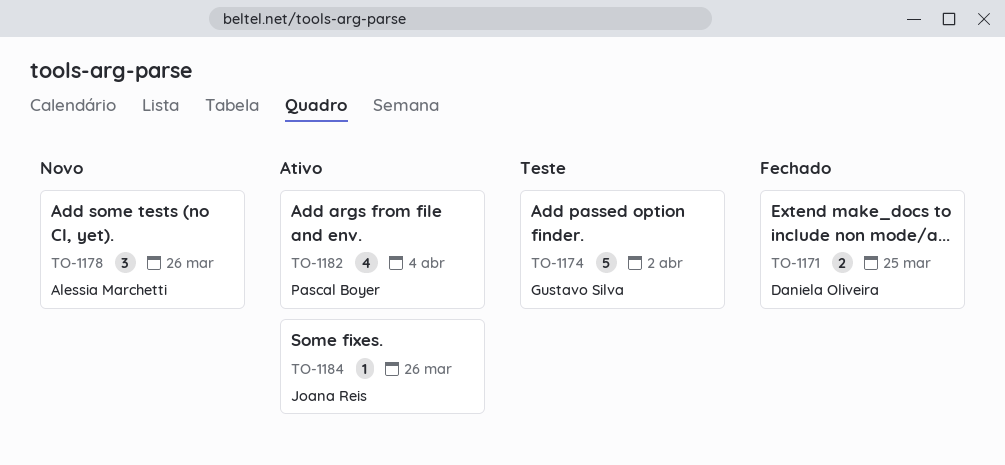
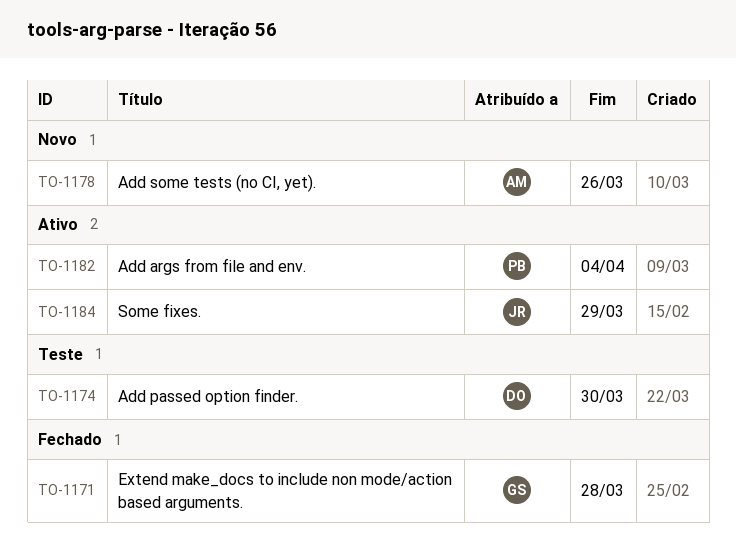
TO-1171, owner: Daniela Oliveira -> Gustavo Silva
TO-1171, due: Mar 25 -> Mar 28
TO-1174, owner: Gustavo Silva -> Daniela Oliveira
TO-1174, due: Apr 2 -> Mar 30
TO-1184, due: Mar 26 -> Mar 29

